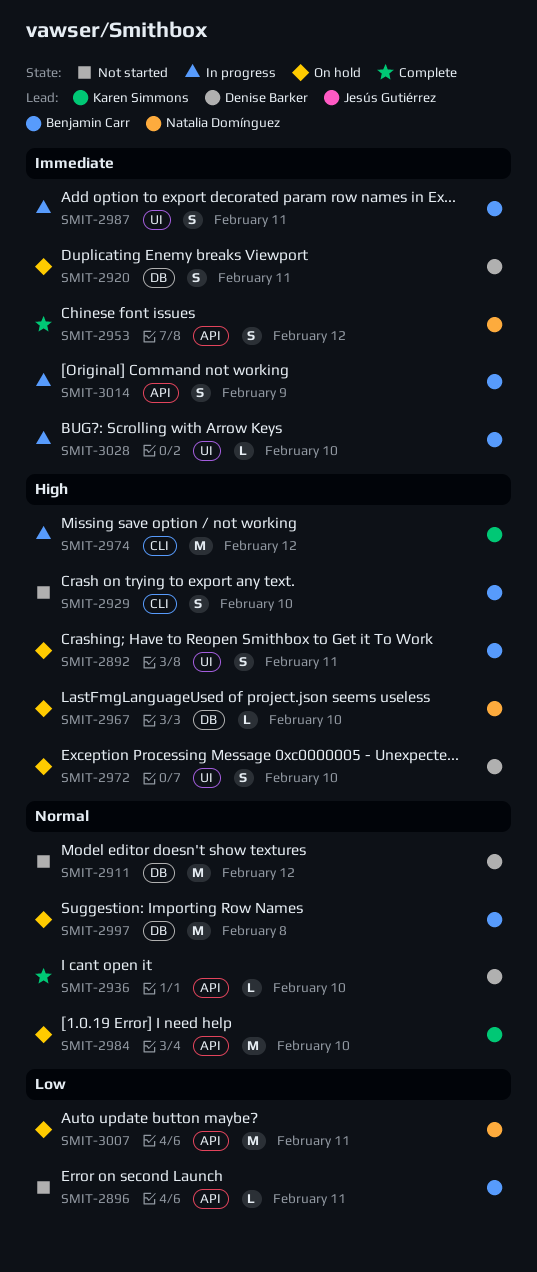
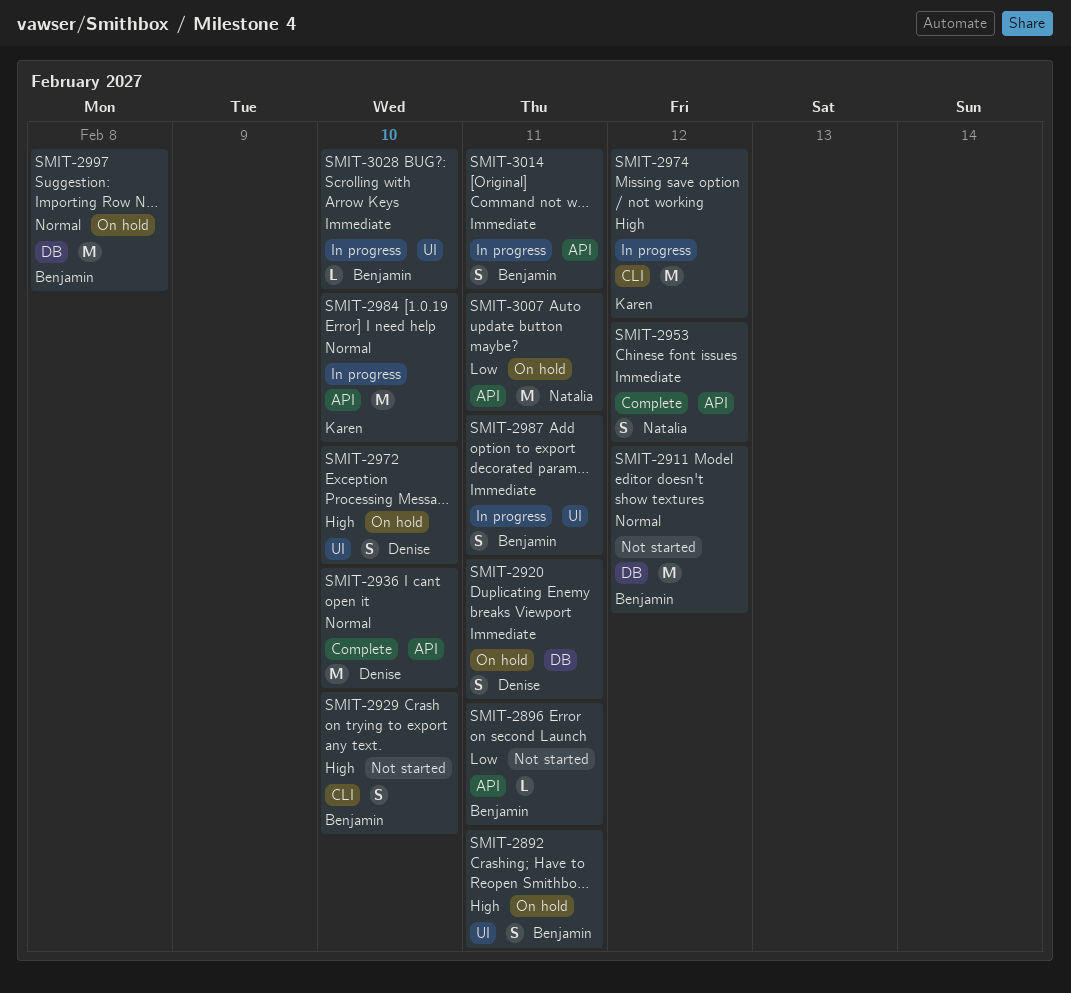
SMIT-2911, owner: Denise Barker -> Benjamin Carr
SMIT-2936, estimate: L -> M
SMIT-2967: present -> none
SMIT-2984, status: On hold -> In progress
SMIT-3014, due: Feb 9 -> Feb 11

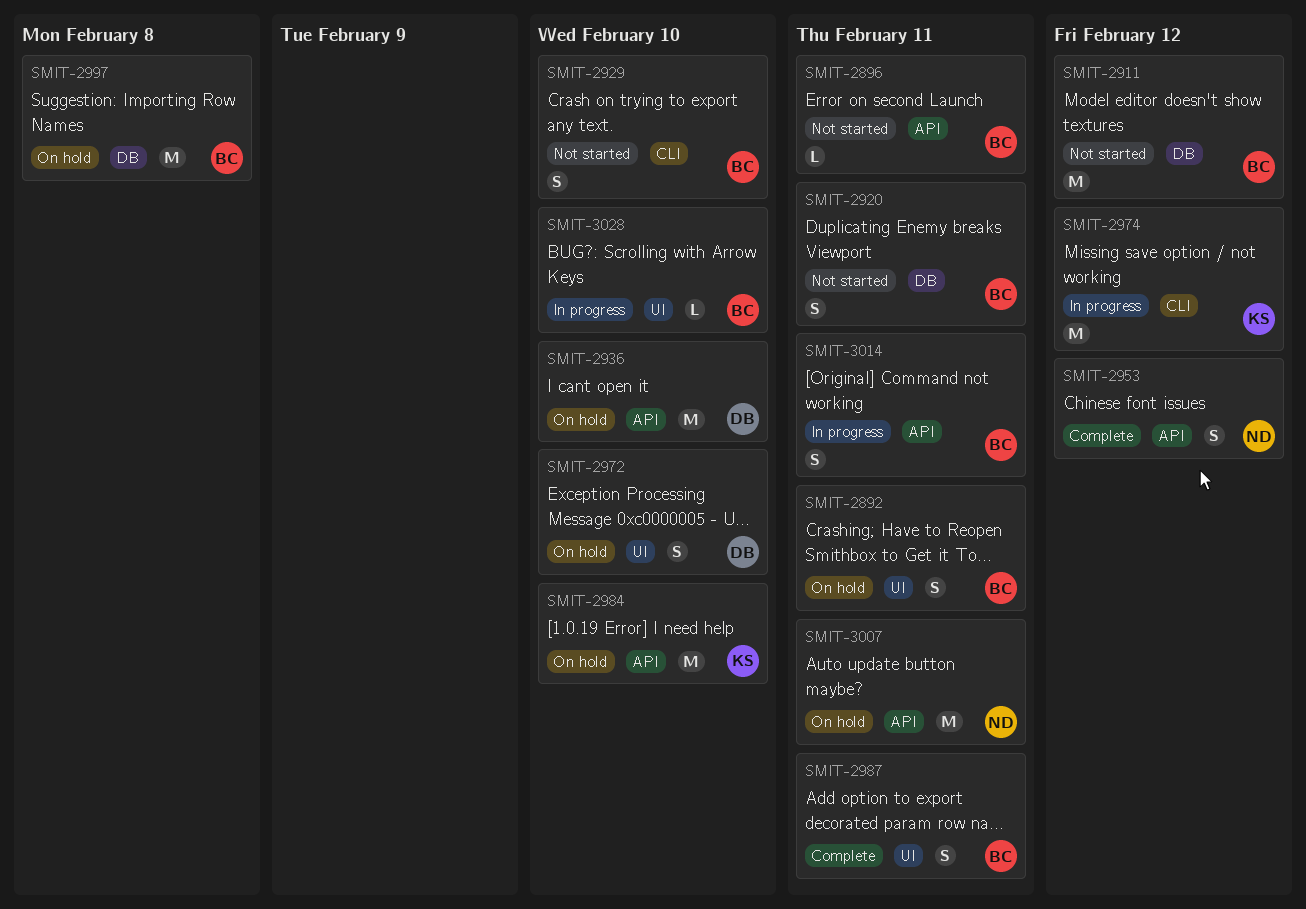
SMIT-2920, status: On hold -> Not started
SMIT-2920, owner: Denise -> Benjamin
SMIT-2936, status: Complete -> On hold
SMIT-2984, status: In progress -> On hold
SMIT-2987, status: In progress -> Complete

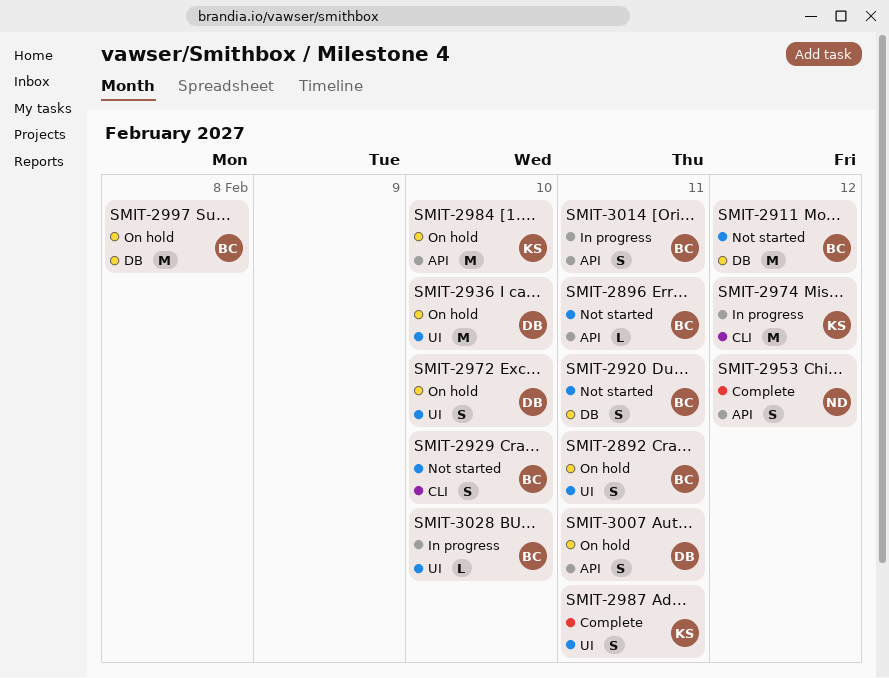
SMIT-2936, label: API -> UI
SMIT-2987, owner: BC -> KS
SMIT-3007, owner: ND -> DB
SMIT-3007, estimate: M -> S

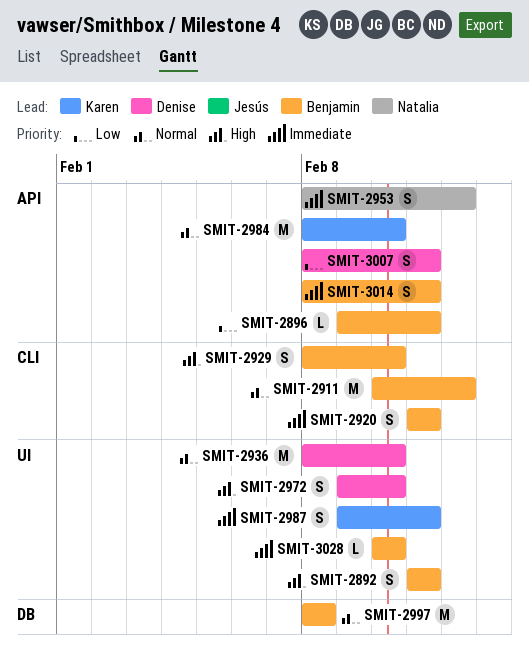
SMIT-2911, label: DB -> CLI
SMIT-2920, label: DB -> CLI
SMIT-2974: present -> none

